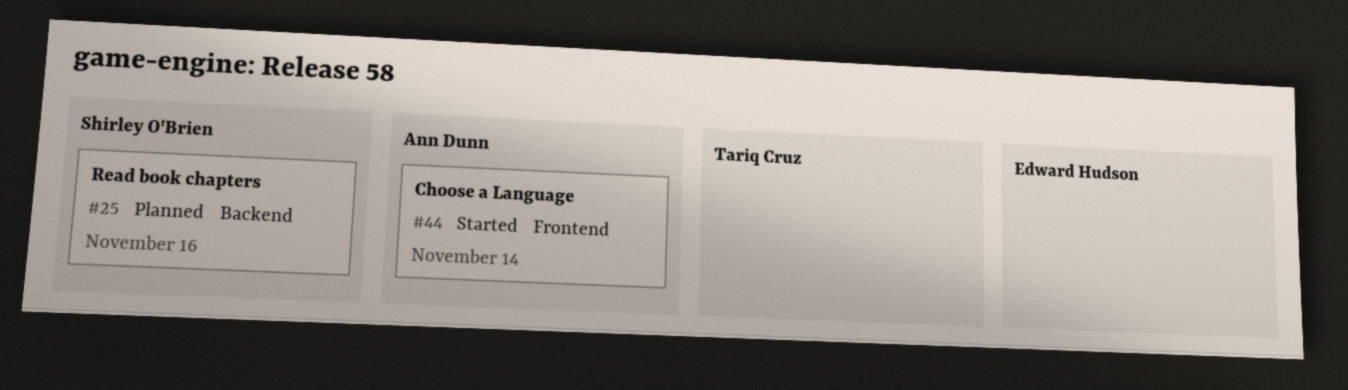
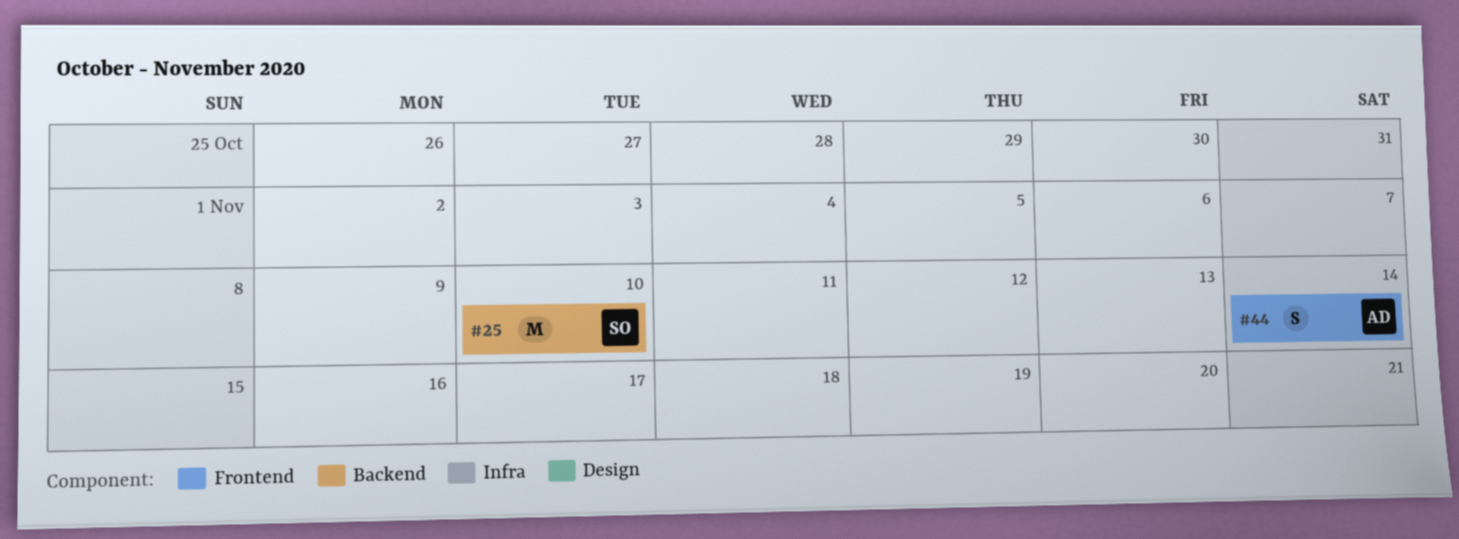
#25, due: Nov 16 -> Nov 10

